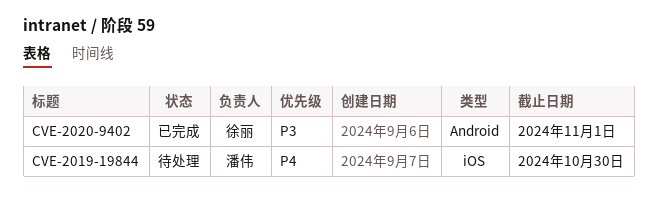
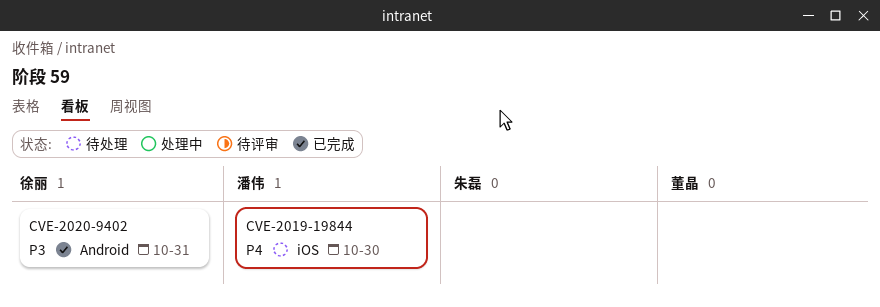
CVE-2020-9402, due: Nov 1 -> Oct 31

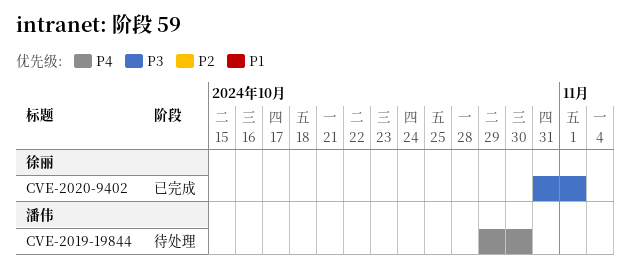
CVE-2020-9402, due: Oct 31 -> Nov 1

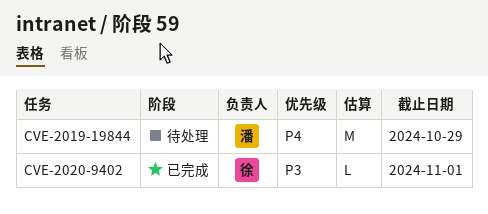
CVE-2019-19844, due: Oct 30 -> Oct 29

